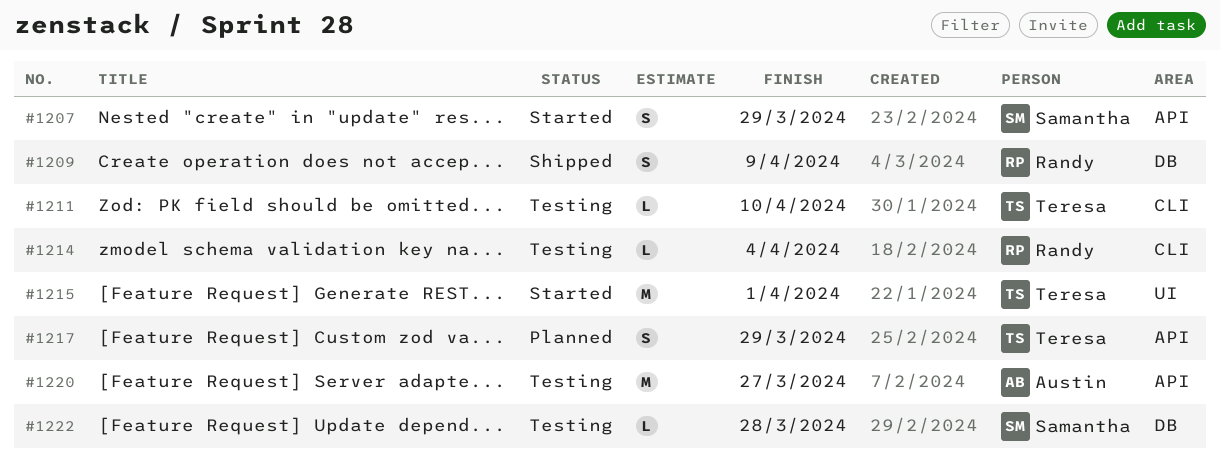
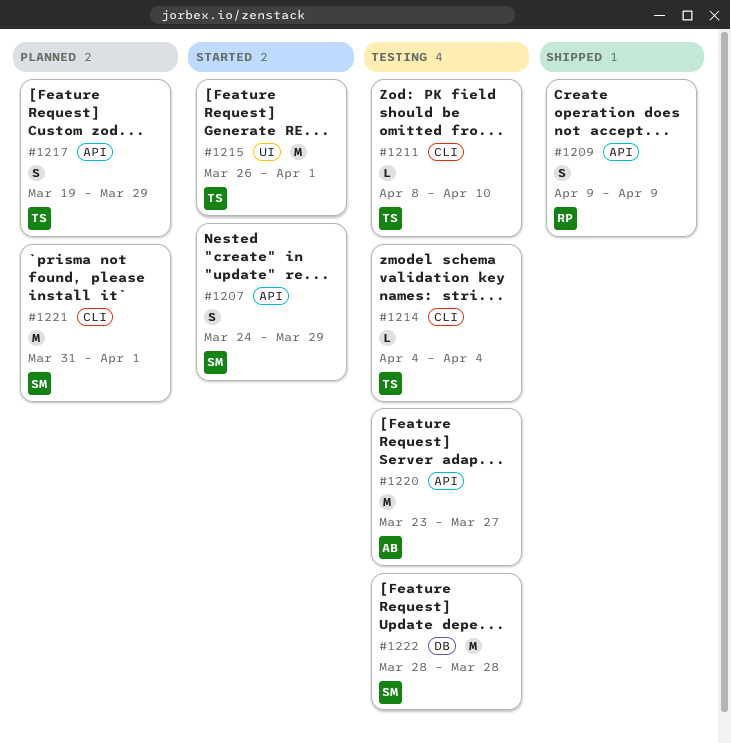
#1209, label: DB -> API
#1214, owner: Randy -> Teresa
#1221: none -> present
#1222, estimate: L -> M

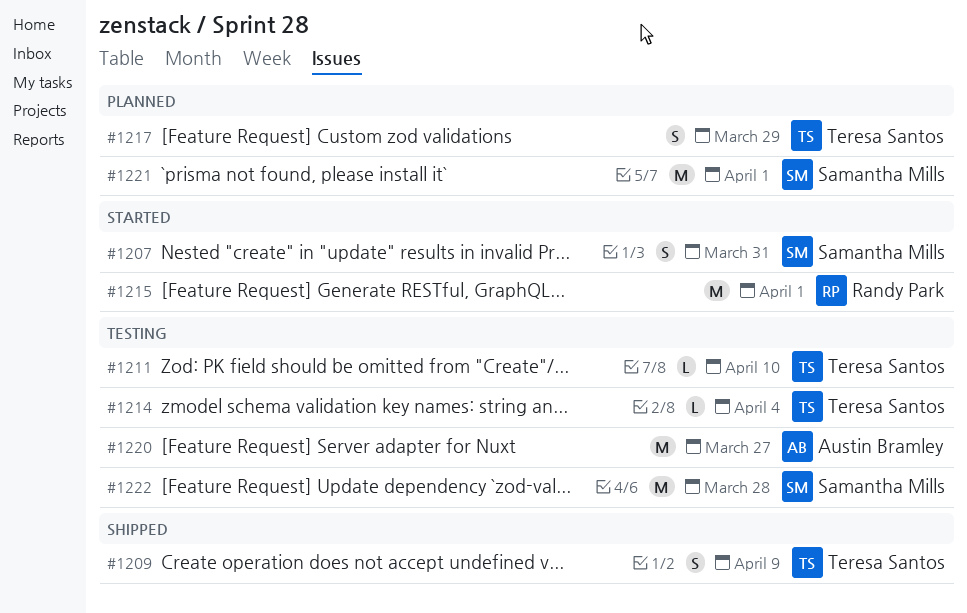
#1207, due: Mar 29 -> Mar 31
#1209, owner: Randy Park -> Teresa Santos
#1215, owner: Teresa Santos -> Randy Park

